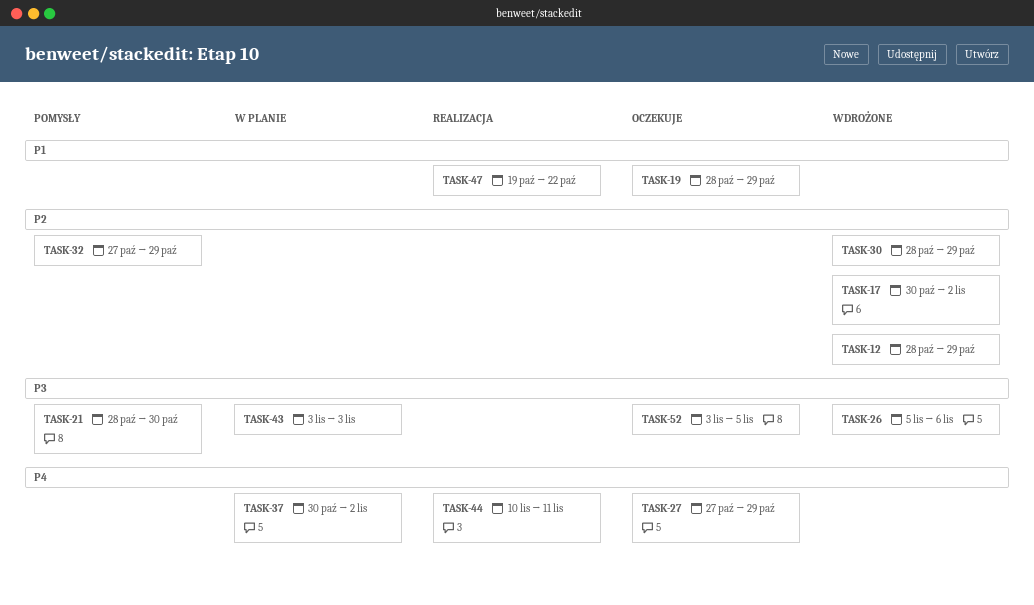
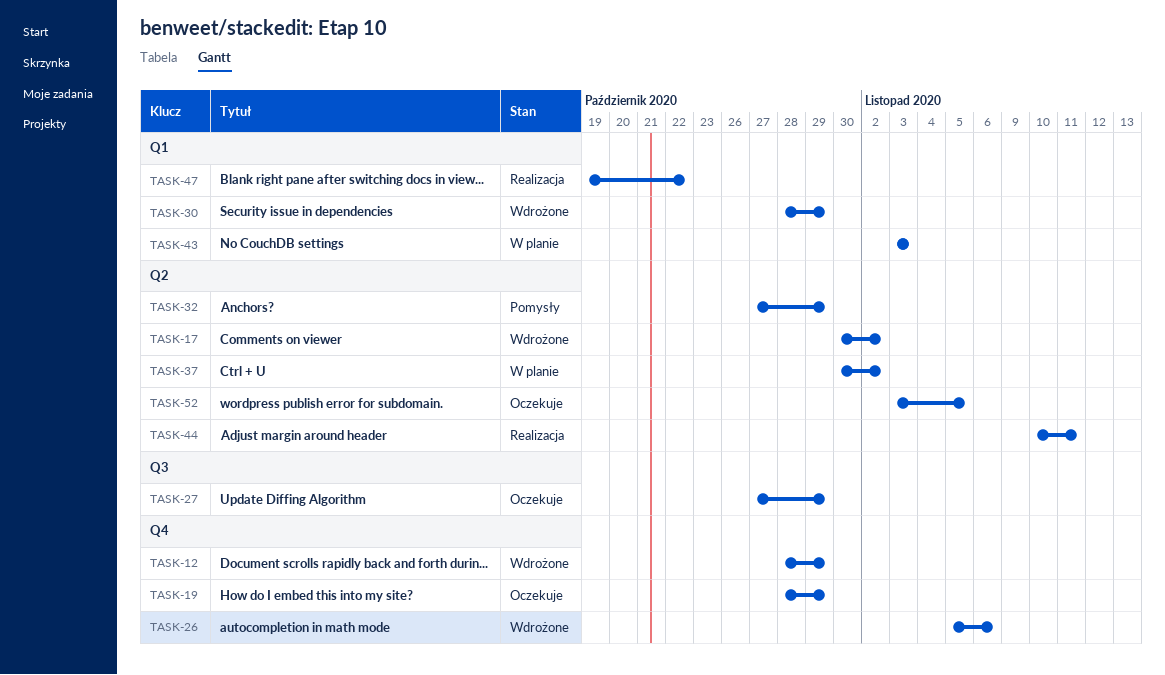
TASK-21: present -> none

